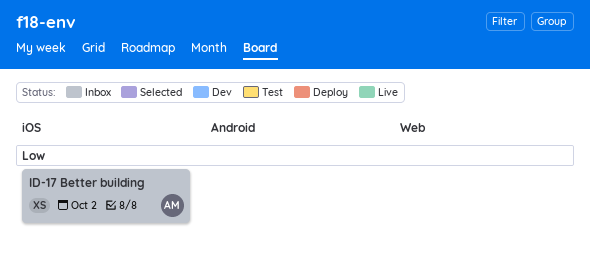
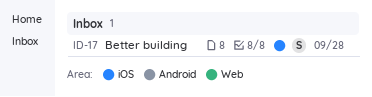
ID-17, estimate: XS -> S
ID-17, due: Oct 2 -> Sep 28

